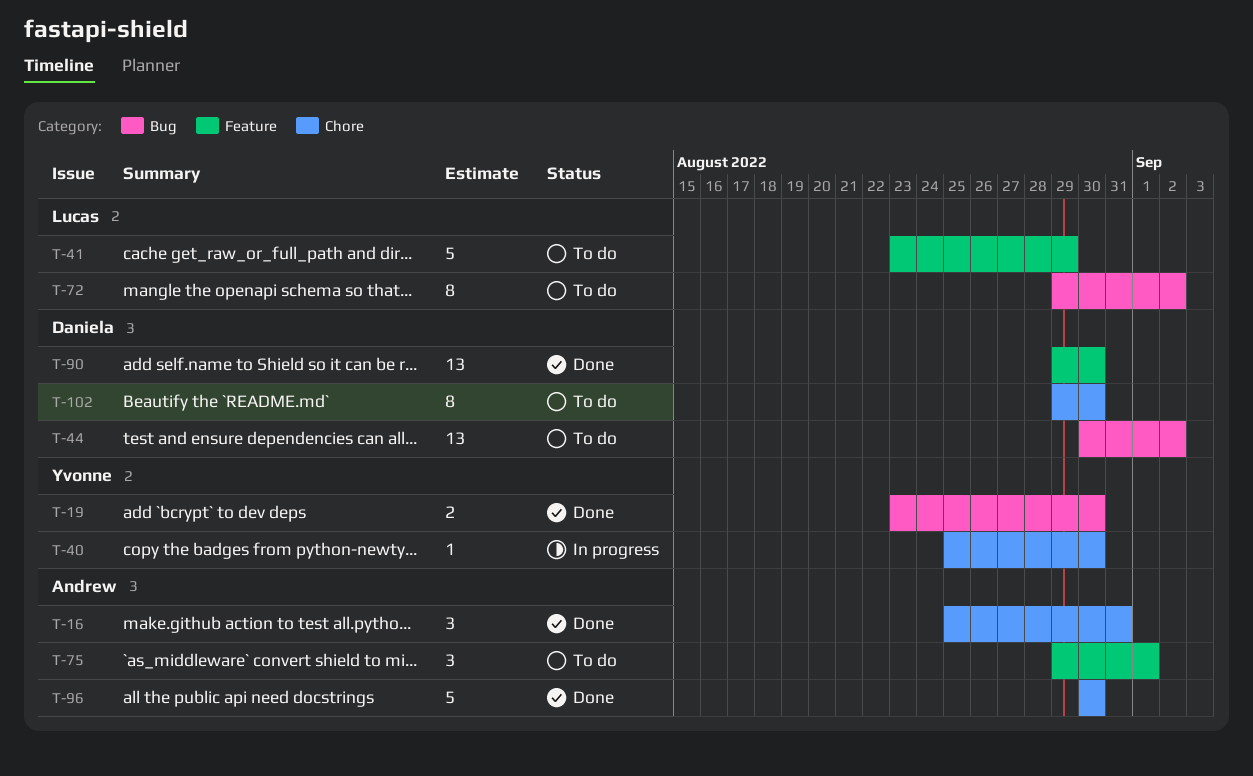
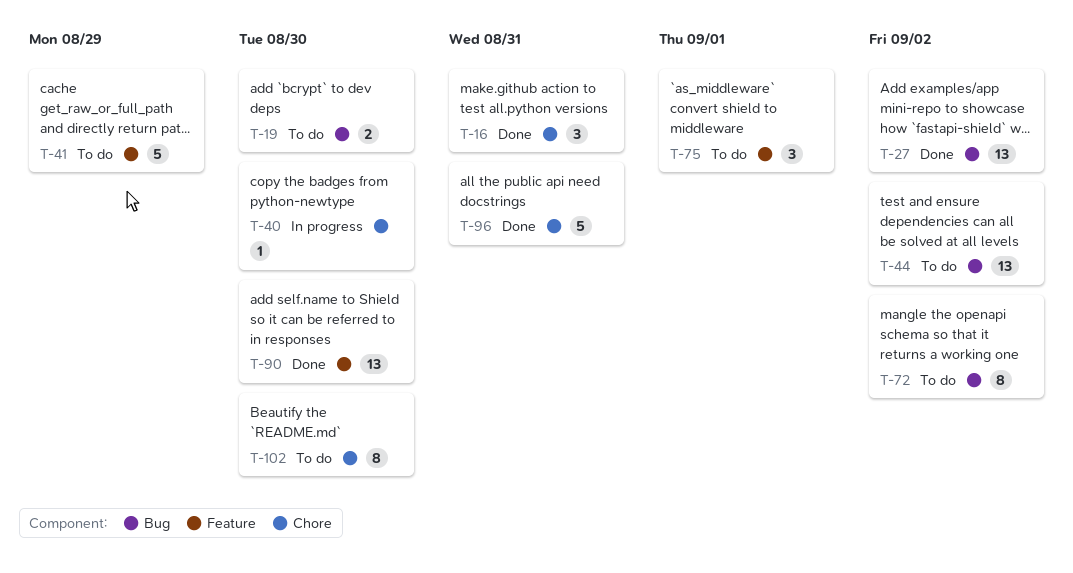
T-19, status: Done -> To do
T-27: none -> present
T-96, due: Aug 30 -> Aug 31

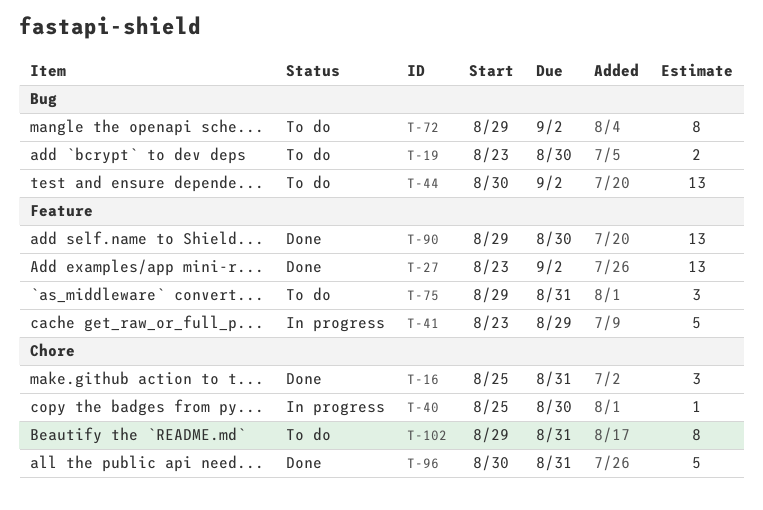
T-27, label: Bug -> Feature
T-41, status: To do -> In progress
T-75, due: Sep 1 -> Aug 31
T-102, due: Aug 30 -> Aug 31

